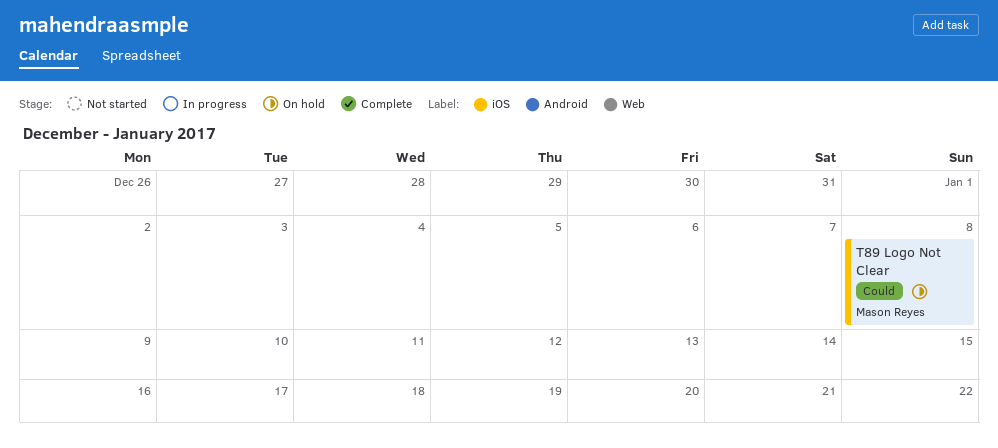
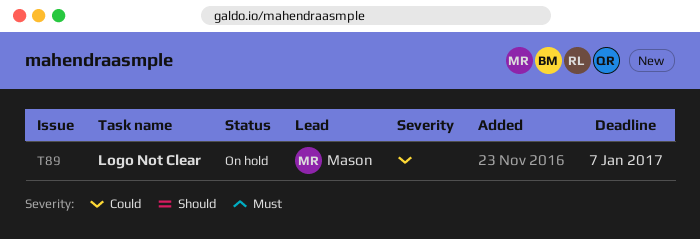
T89, due: Jan 8 -> Jan 7

